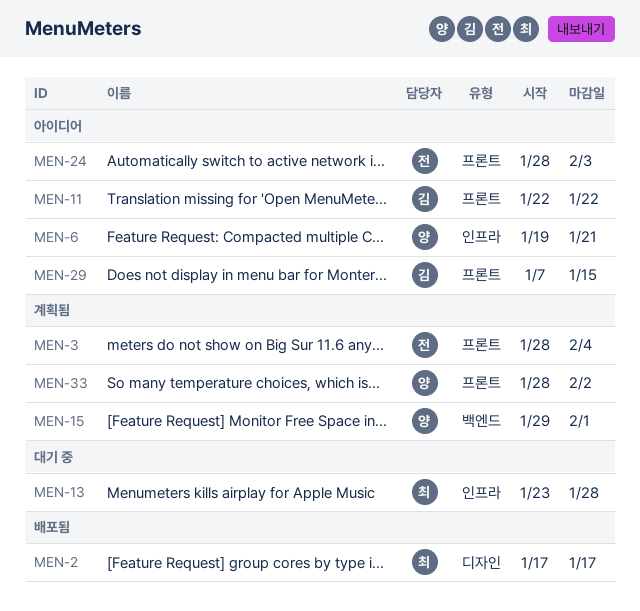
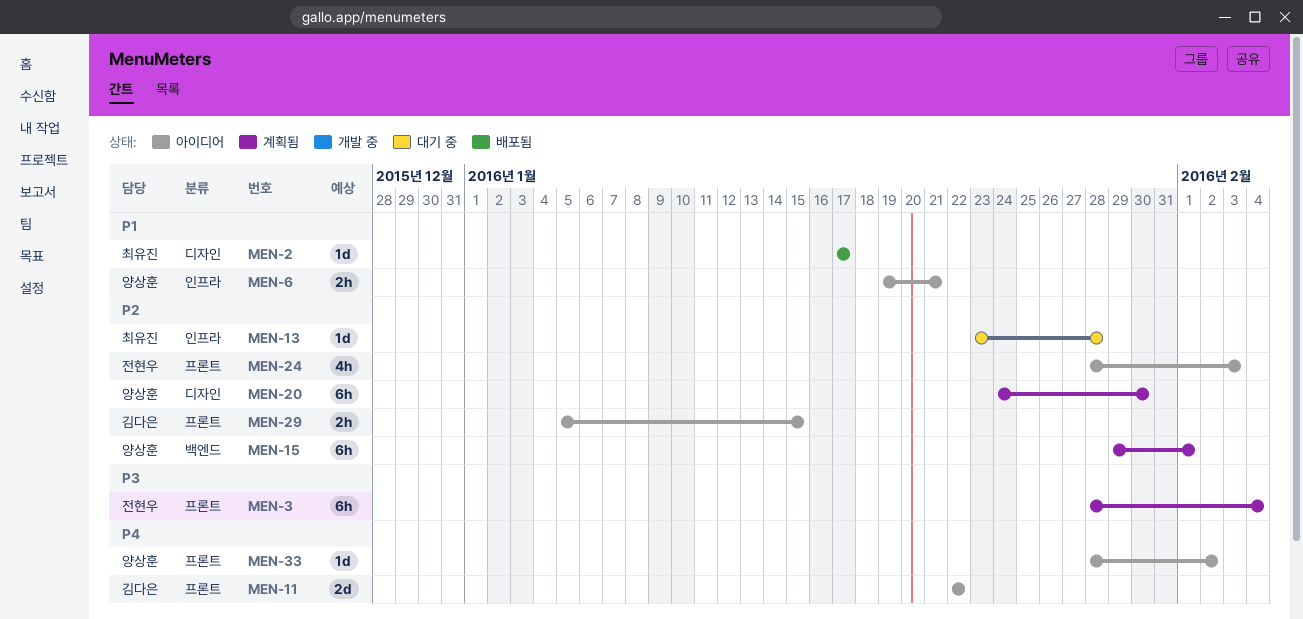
MEN-20: none -> present
MEN-29, start: Jan 7 -> Jan 5
MEN-33, status: 계획됨 -> 아이디어

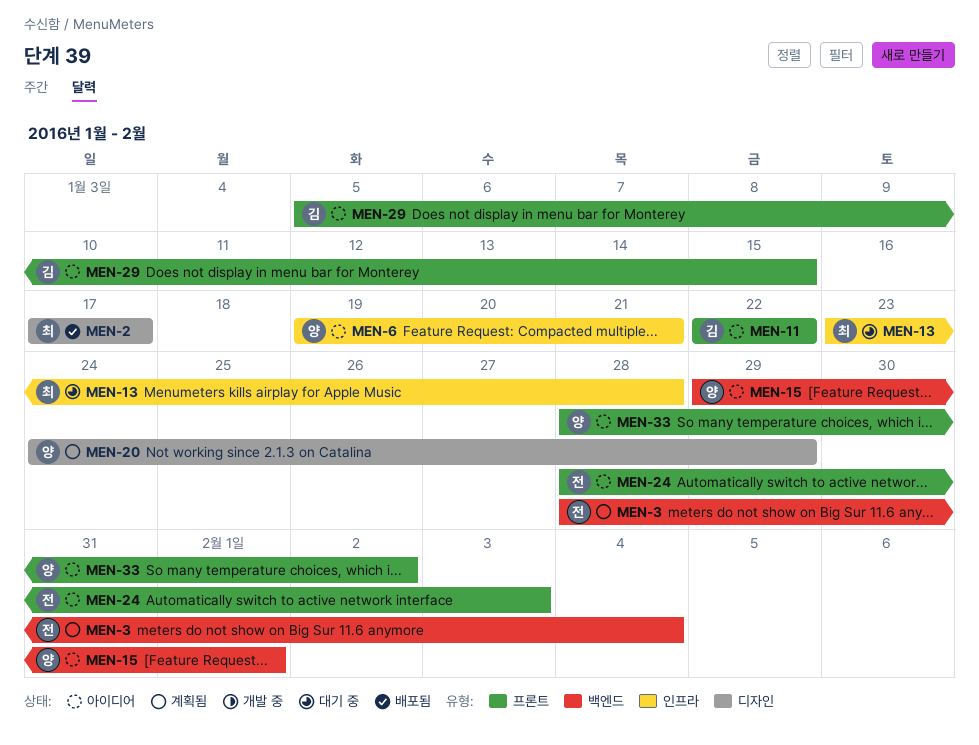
MEN-3, label: 프론트 -> 백엔드
MEN-15, status: 계획됨 -> 아이디어
MEN-20, due: Jan 30 -> Jan 29

